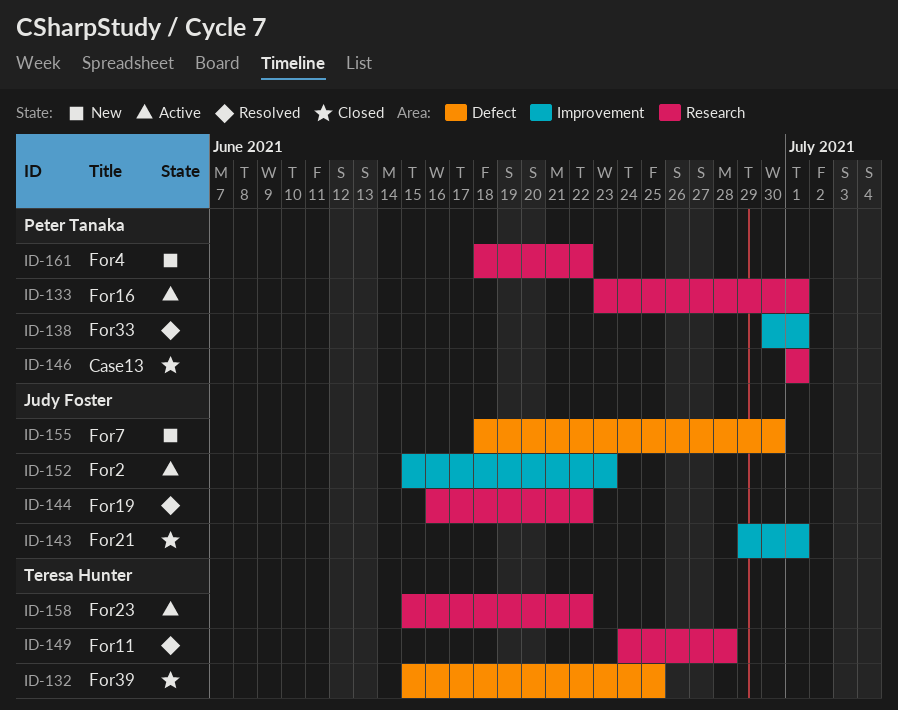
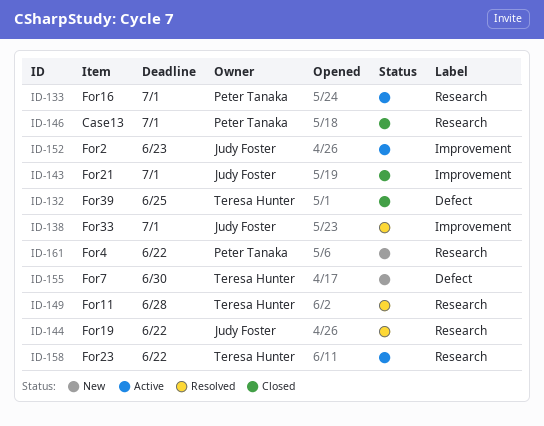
ID-138, owner: Peter Tanaka -> Judy Foster
ID-155, owner: Judy Foster -> Teresa Hunter

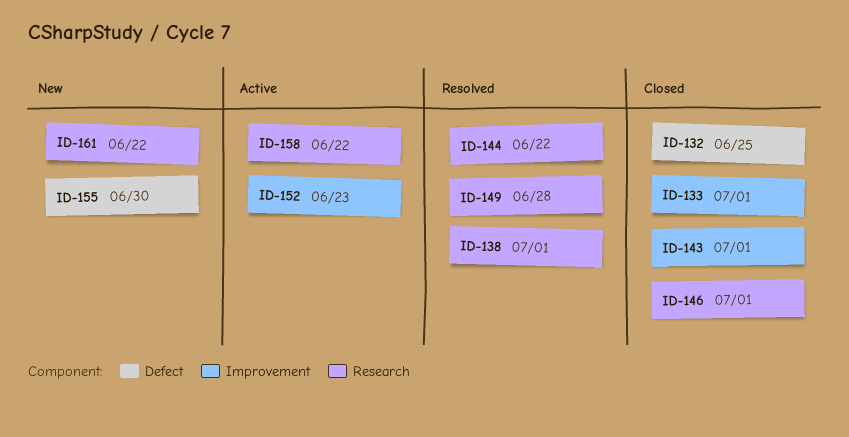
ID-133, status: Active -> Closed
ID-133, label: Research -> Improvement
ID-138, label: Improvement -> Research

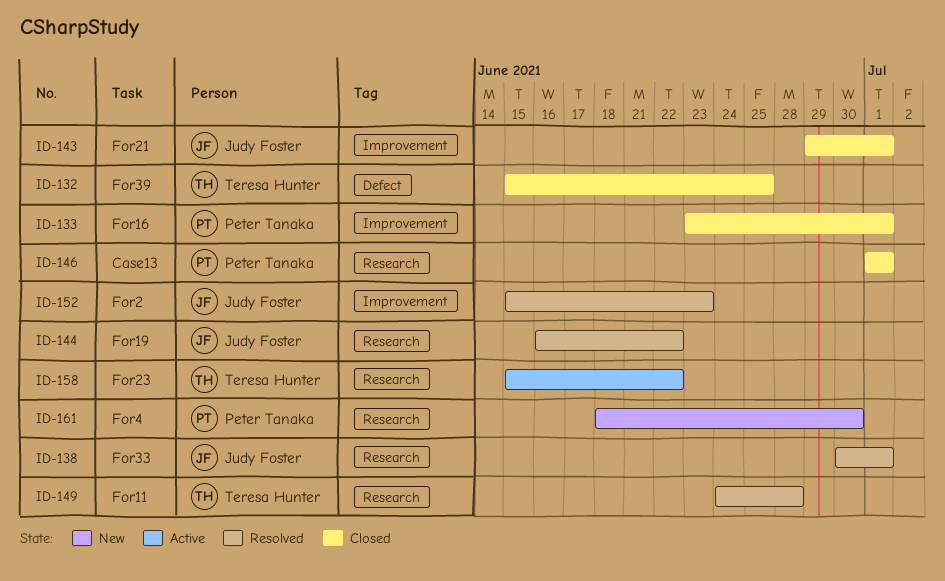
ID-152, status: Active -> Resolved
ID-155: present -> none
ID-161, due: Jun 22 -> Jun 30

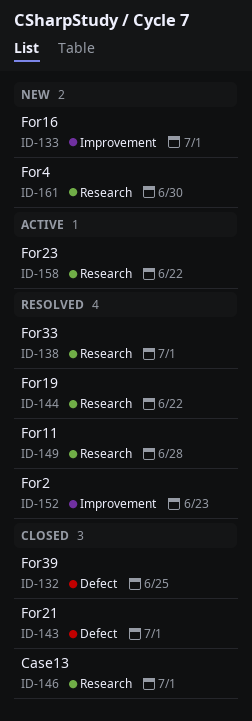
ID-133, status: Closed -> New
ID-143, label: Improvement -> Defect

